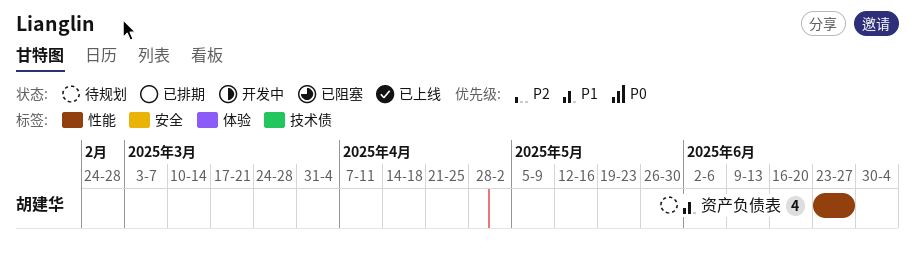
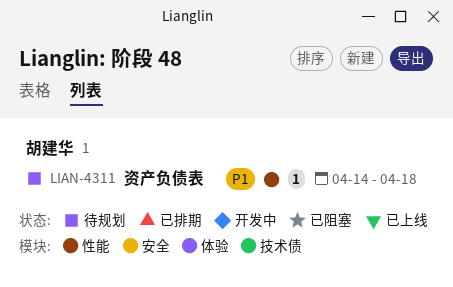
资产负债表, estimate: 4 -> 1
资产负债表, start: Jun 23 -> Apr 14
资产负债表, due: Jun 27 -> Apr 18

